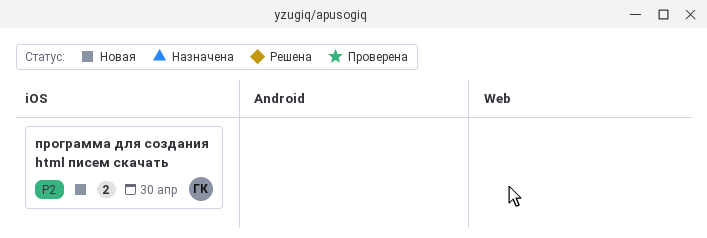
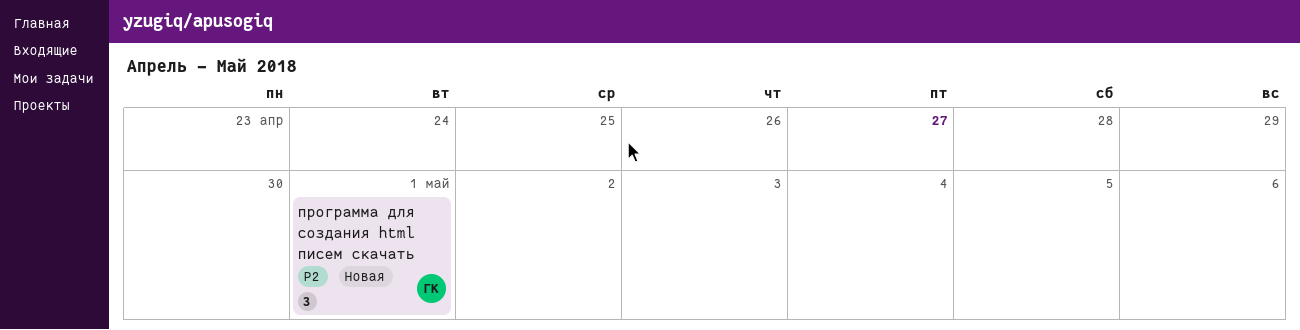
программа для создания html писем скачать, estimate: 2 -> 3
программа для создания html писем скачать, due: Apr 30 -> May 1

